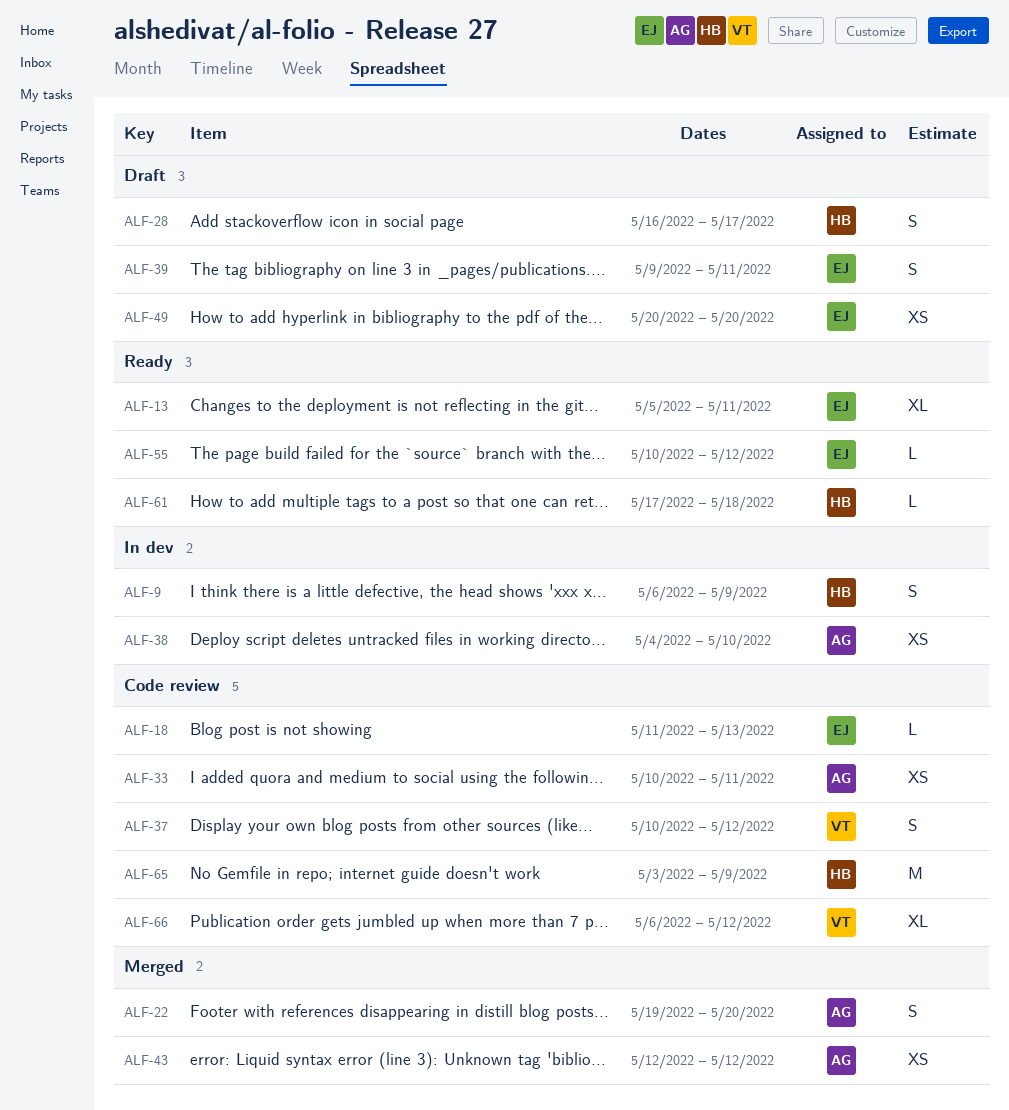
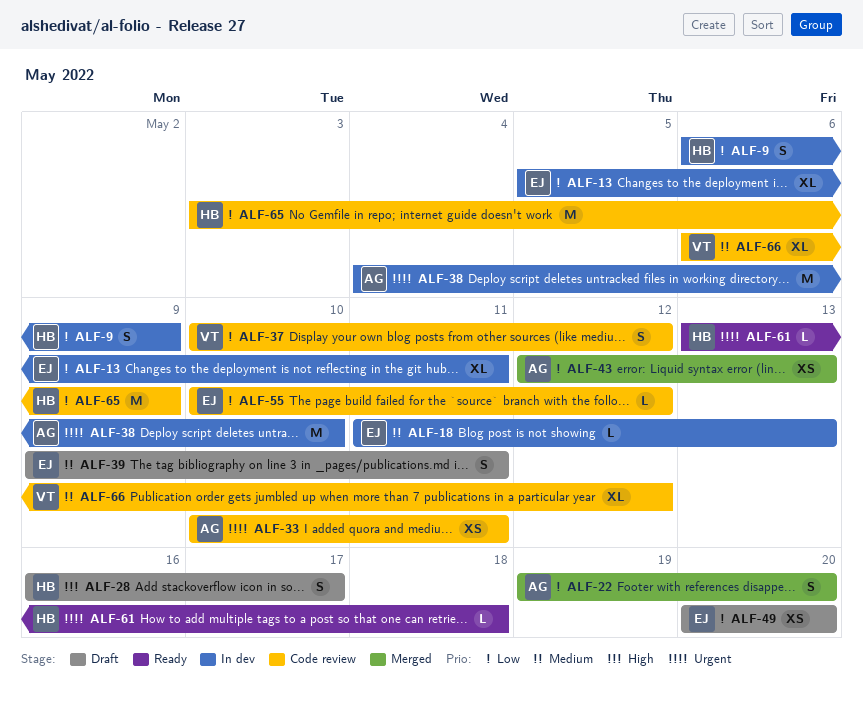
ALF-13, status: Ready -> In dev
ALF-18, status: Code review -> In dev
ALF-38, estimate: XS -> M
ALF-43, due: May 12 -> May 13
ALF-55, status: Ready -> Code review
ALF-61, start: May 17 -> May 13

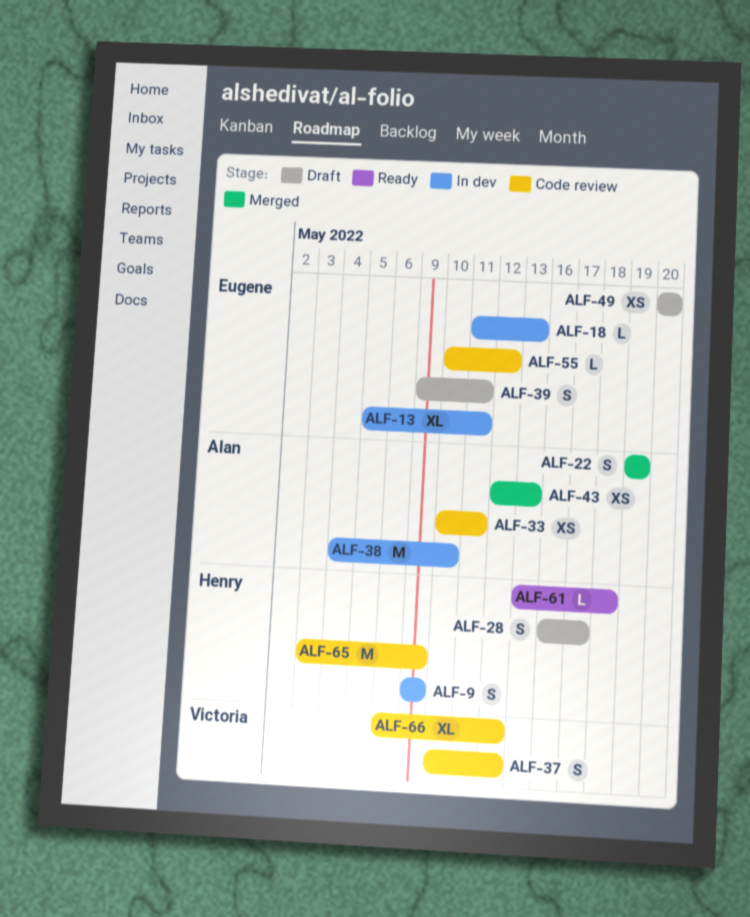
ALF-9, start: May 6 -> May 9
ALF-22, due: May 20 -> May 19

